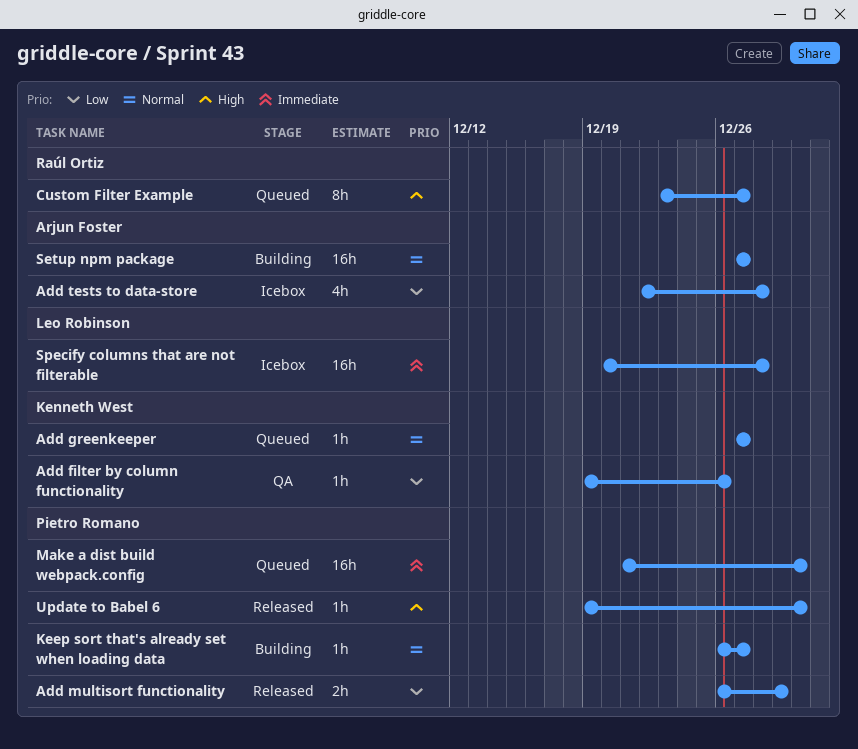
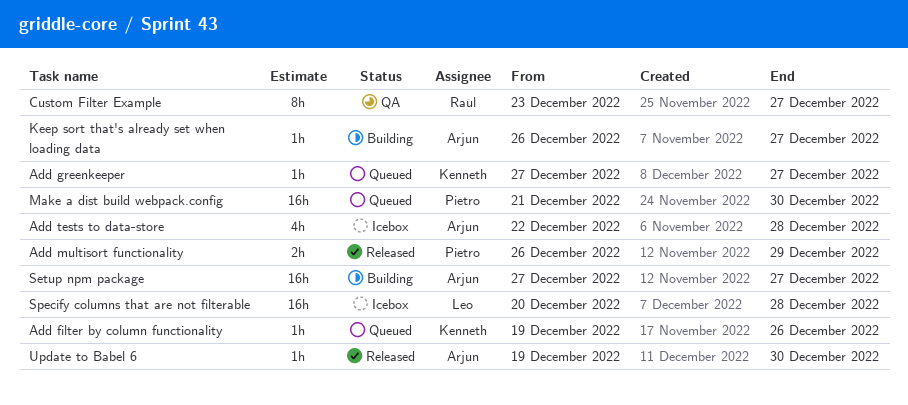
Add filter by column functionality, status: QA -> Queued
Custom Filter Example, status: Queued -> QA
Keep sort that's already set when loading data, owner: Pietro Romano -> Arjun Foster
Update to Babel 6, owner: Pietro Romano -> Arjun Foster

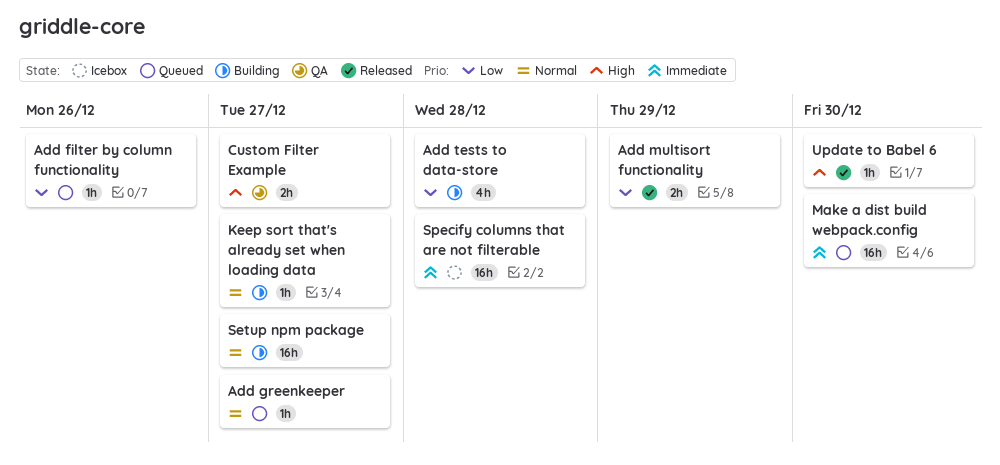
Add tests to data-store, status: Icebox -> Building
Custom Filter Example, estimate: 8h -> 2h

